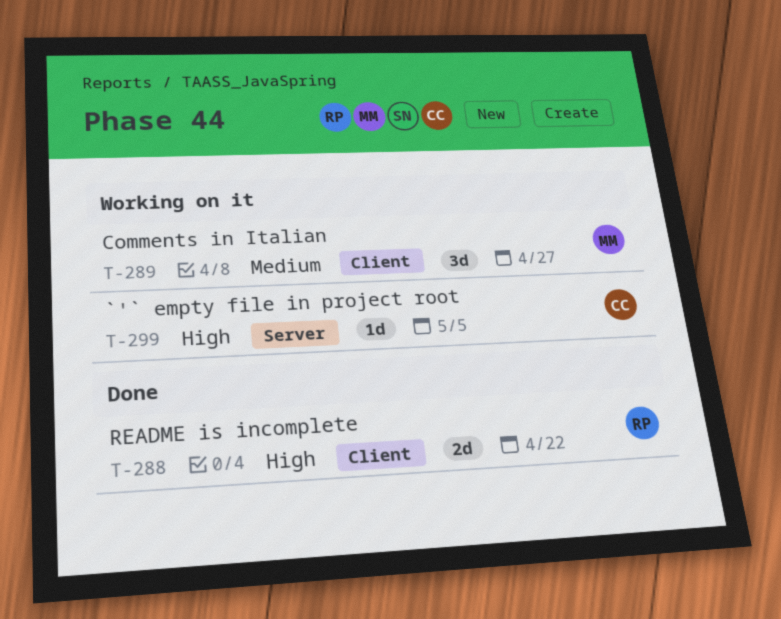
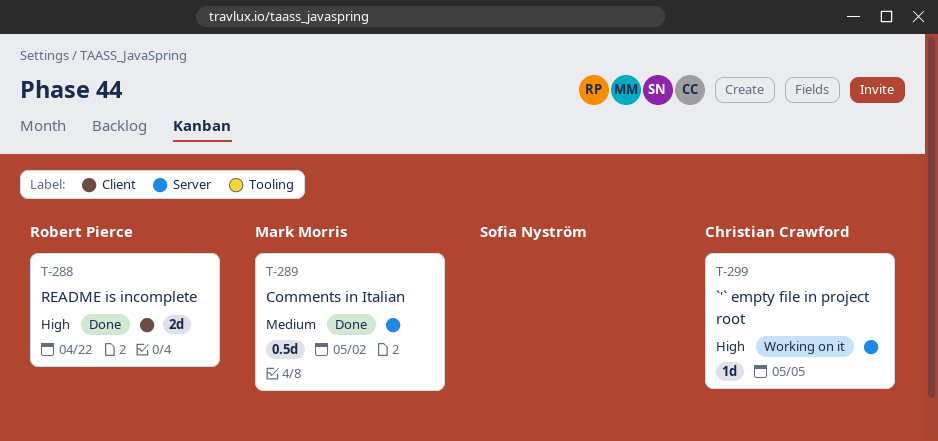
T-289, status: Working on it -> Done
T-289, label: Client -> Server
T-289, estimate: 3d -> 0.5d
T-289, due: Apr 27 -> May 2

